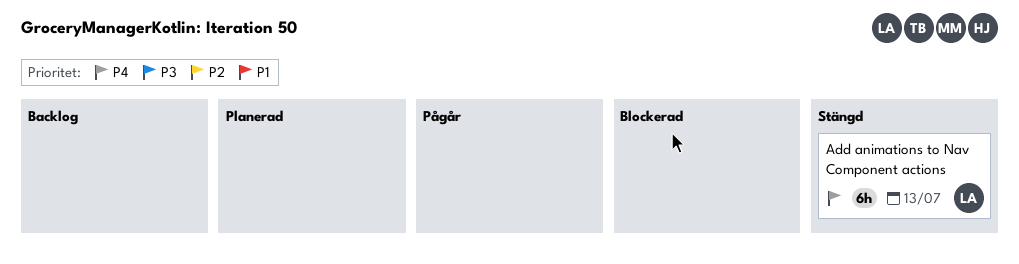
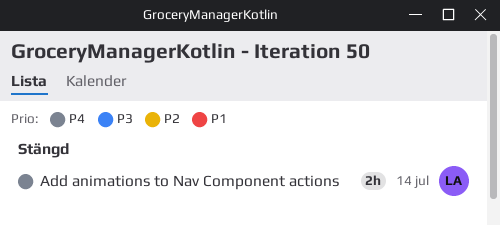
Add animations to Nav Component actions, estimate: 6h -> 2h
Add animations to Nav Component actions, due: Jul 13 -> Jul 14

